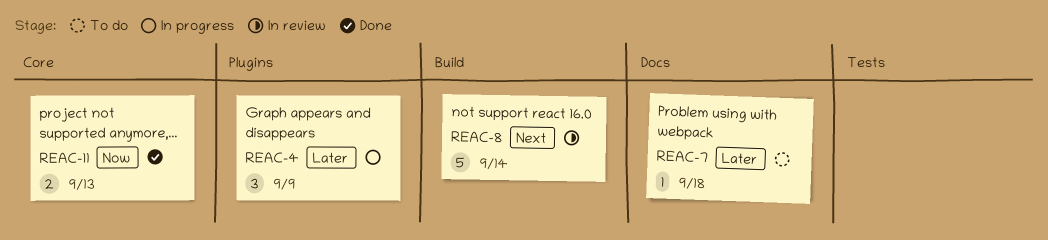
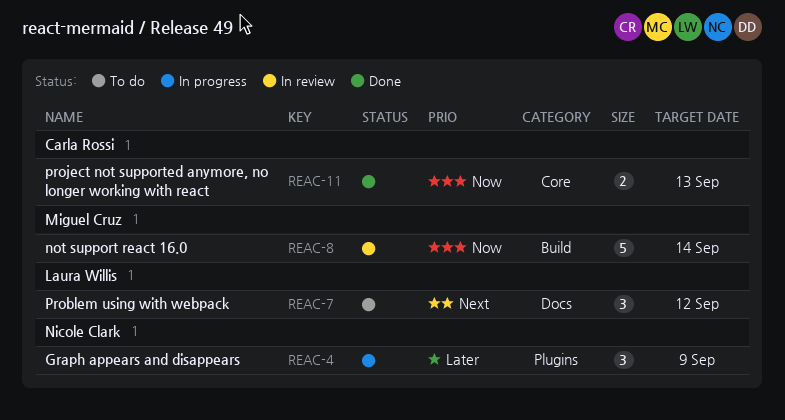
REAC-7, priority: Later -> Next
REAC-7, estimate: 1 -> 3
REAC-7, due: Sep 18 -> Sep 12
REAC-8, priority: Next -> Now

